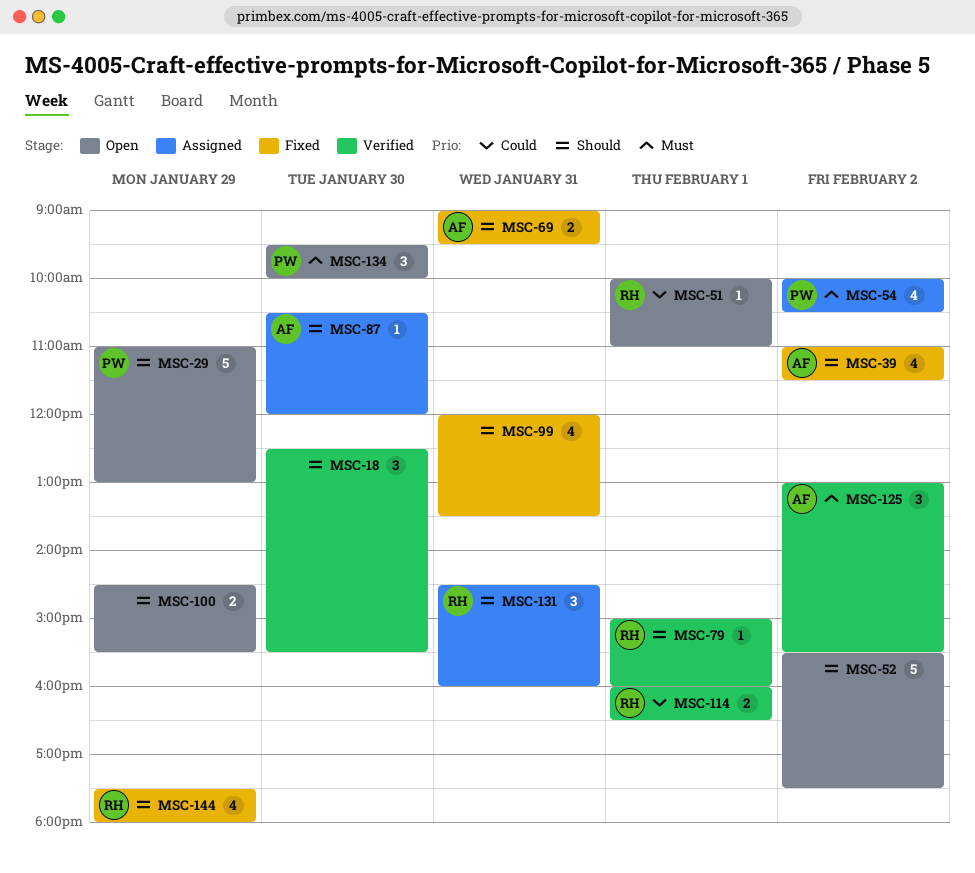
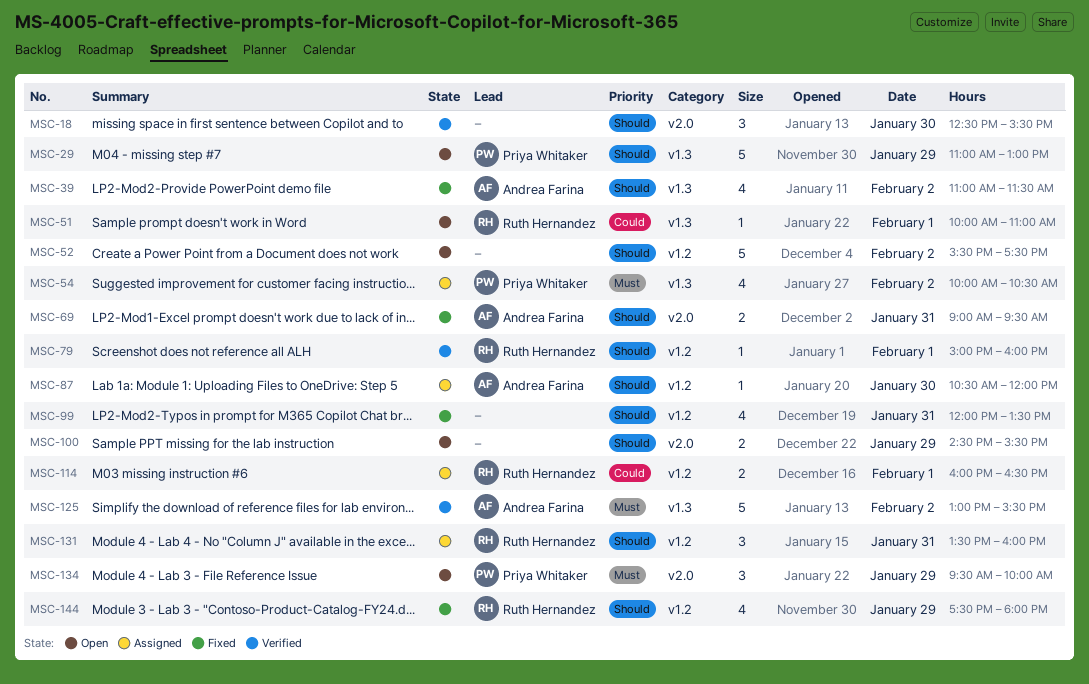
MSC-114, status: Verified -> Assigned
MSC-125, estimate: 3 -> 5
MSC-131, begins: 14:30 -> 13:30
MSC-134, day: Jan 30 -> Jan 29

